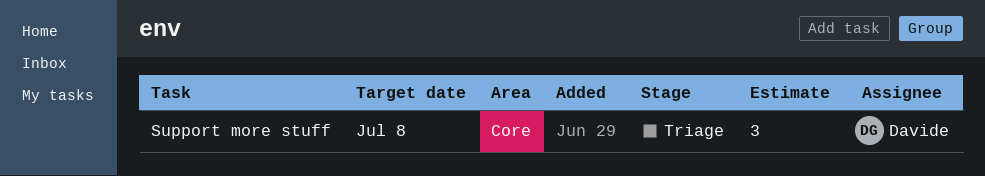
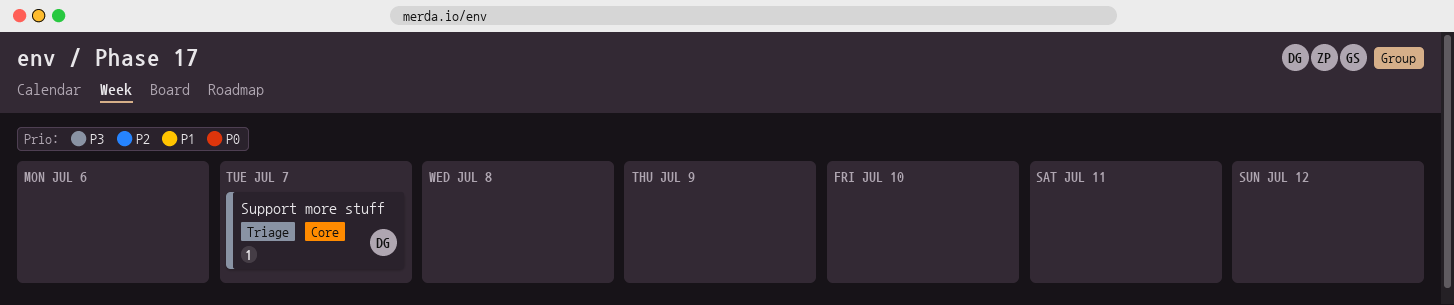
Support more stuff, estimate: 3 -> 1
Support more stuff, due: Jul 8 -> Jul 7

